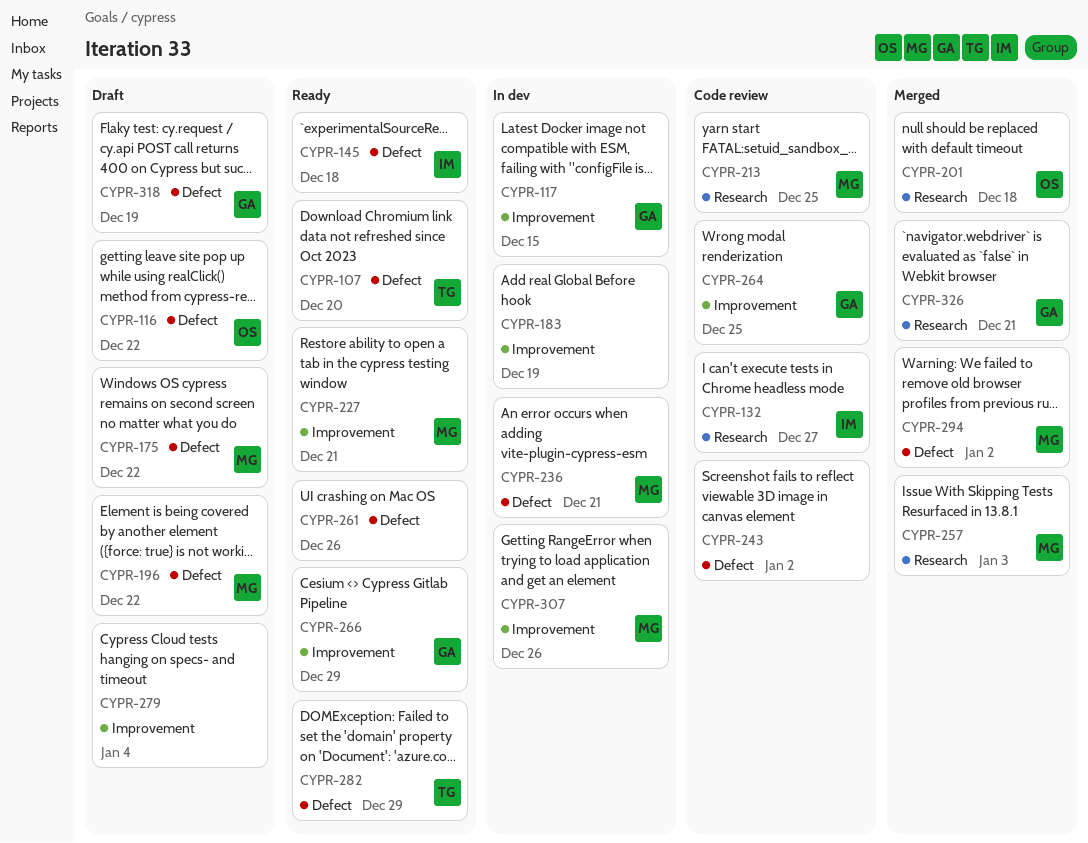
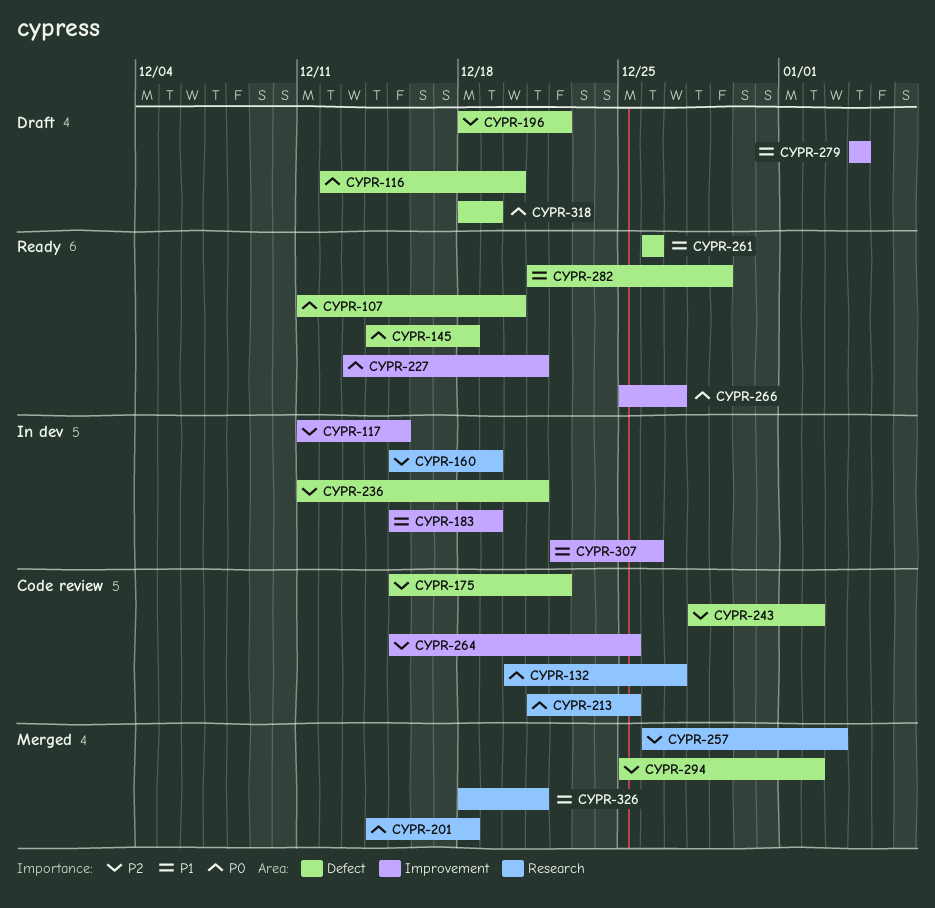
CYPR-116, due: Dec 22 -> Dec 20
CYPR-160: none -> present
CYPR-175, status: Draft -> Code review
CYPR-266, due: Dec 29 -> Dec 27

